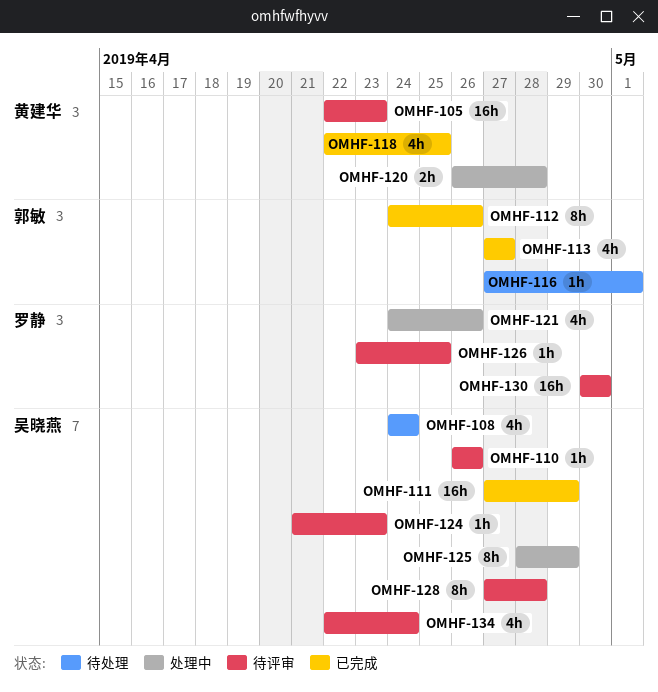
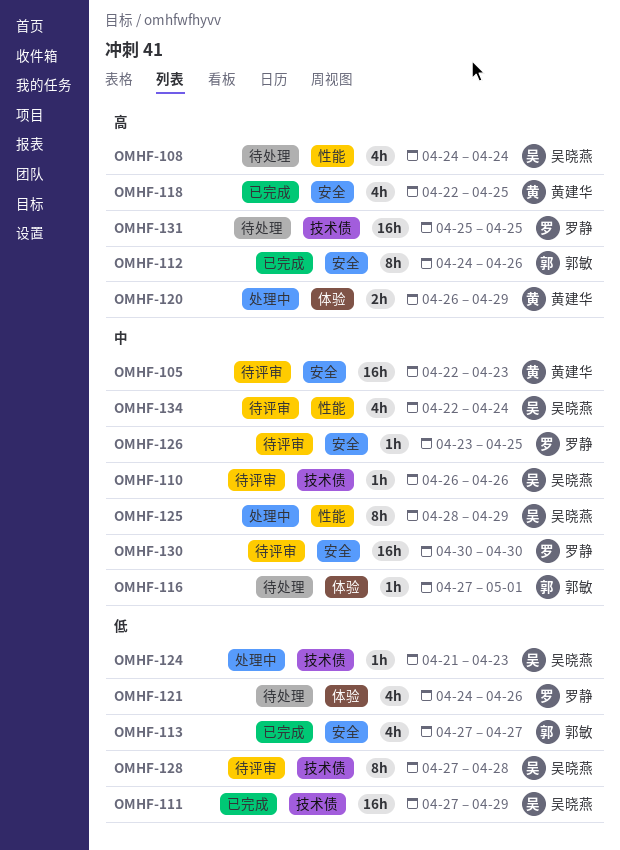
OMHF-120, due: Apr 28 -> Apr 29
OMHF-121, status: 处理中 -> 待处理
OMHF-124, status: 待评审 -> 处理中
OMHF-131: none -> present

